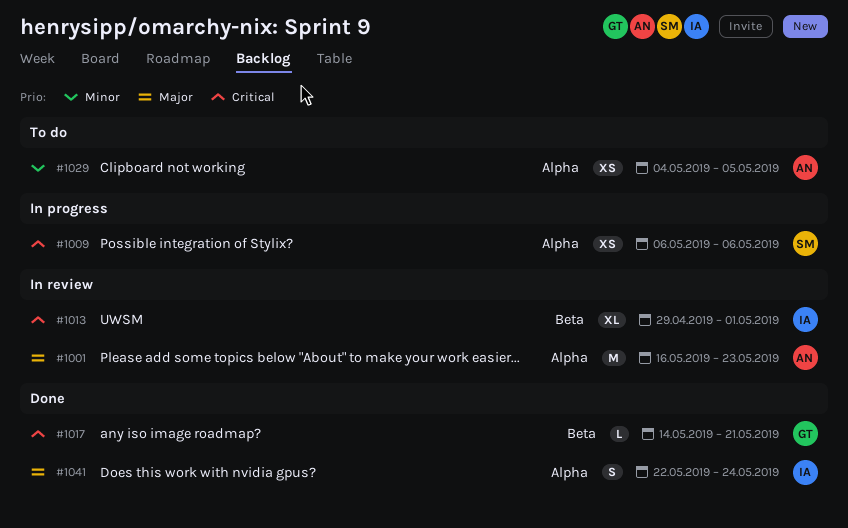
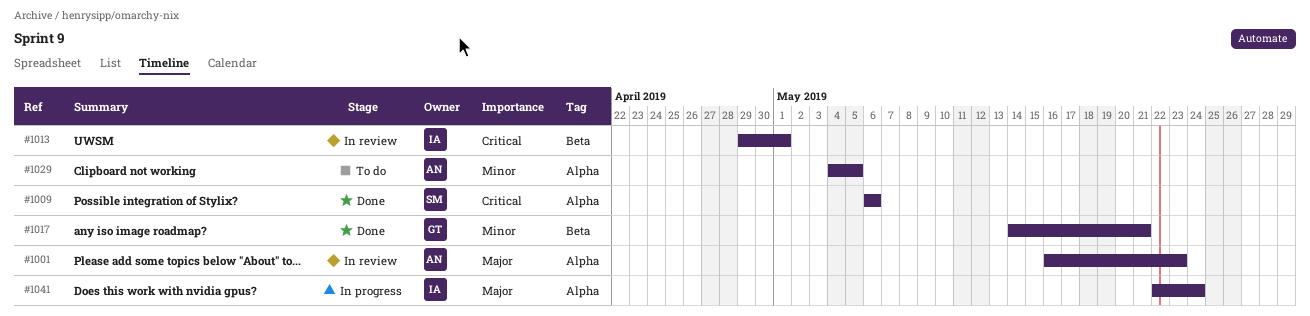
#1009, status: In progress -> Done
#1017, priority: Critical -> Minor
#1041, status: Done -> In progress

